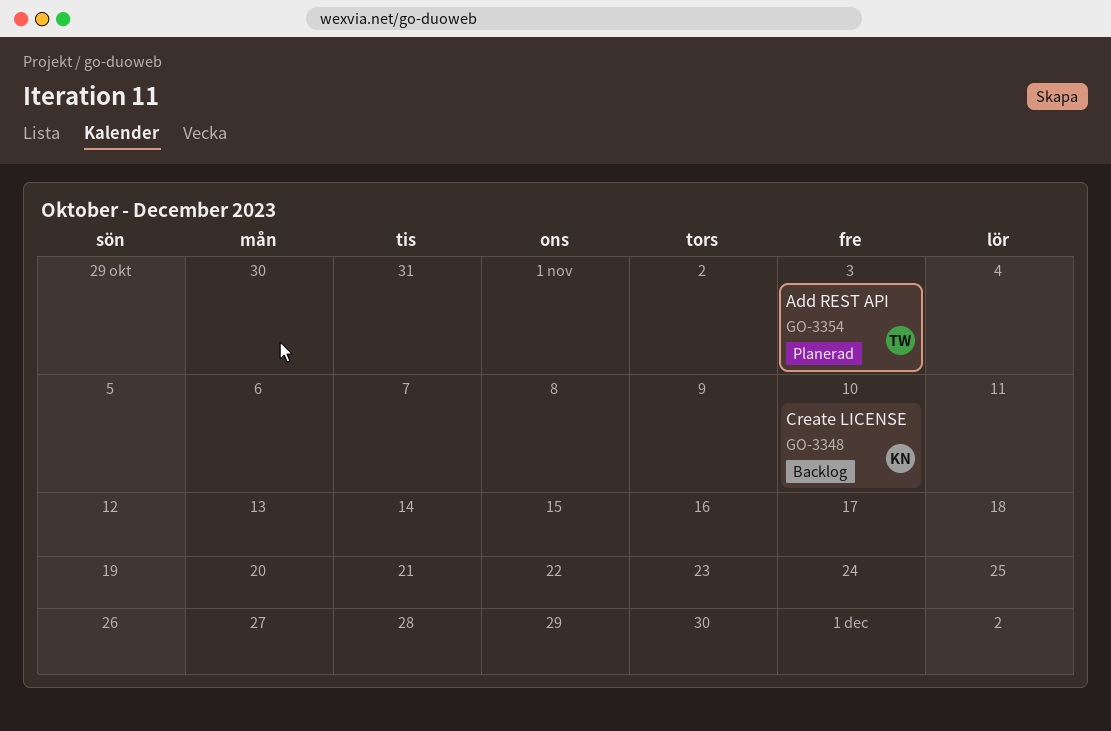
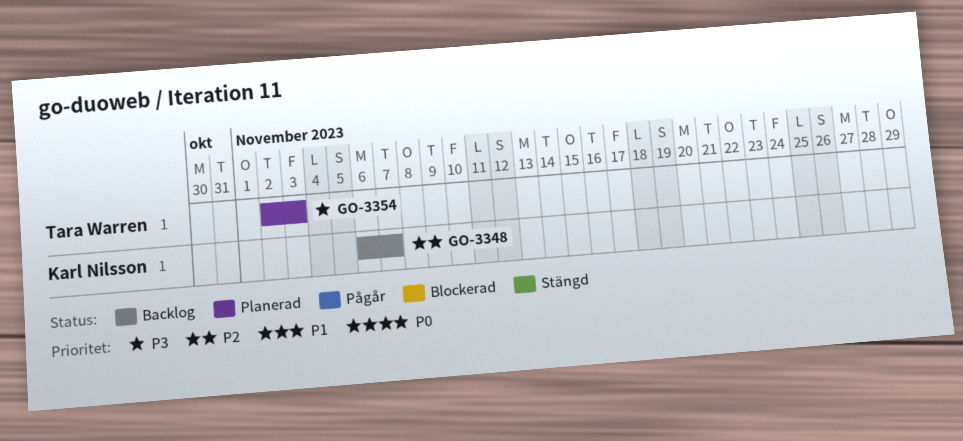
GO-3348, due: Nov 10 -> Nov 7

